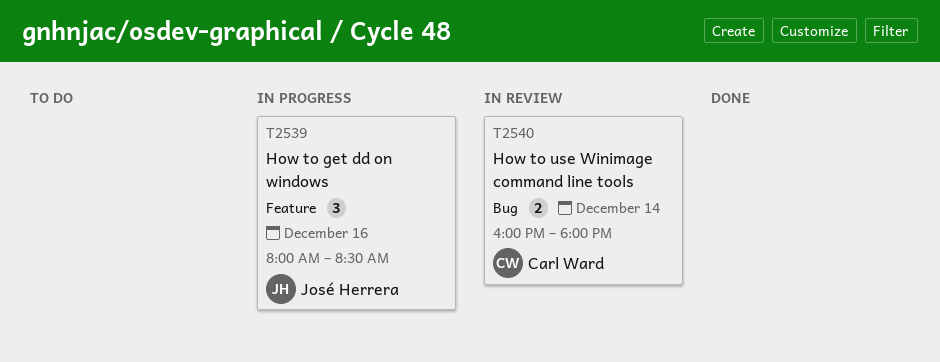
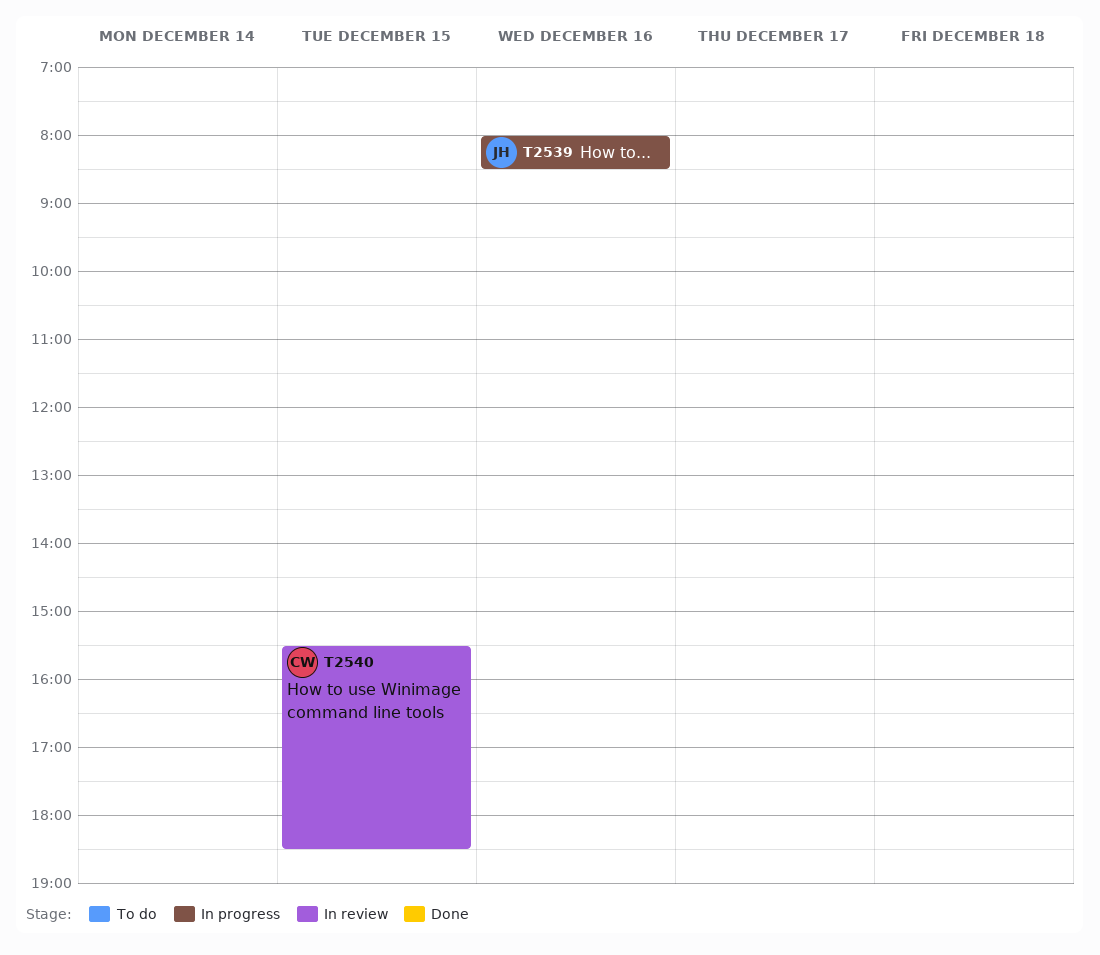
T2540, day: Dec 14 -> Dec 15
T2540, begins: 16:00 -> 15:30
T2540, ends: 18:00 -> 18:30

